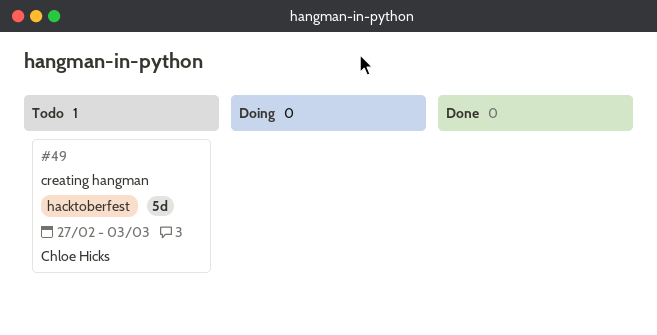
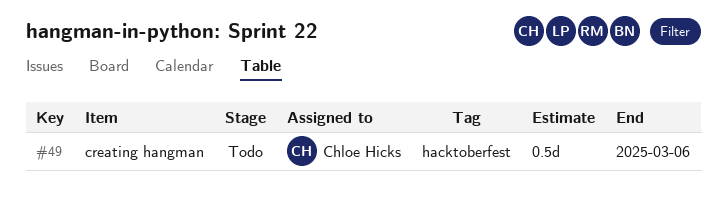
#49, estimate: 5d -> 0.5d
#49, due: Mar 3 -> Mar 6

